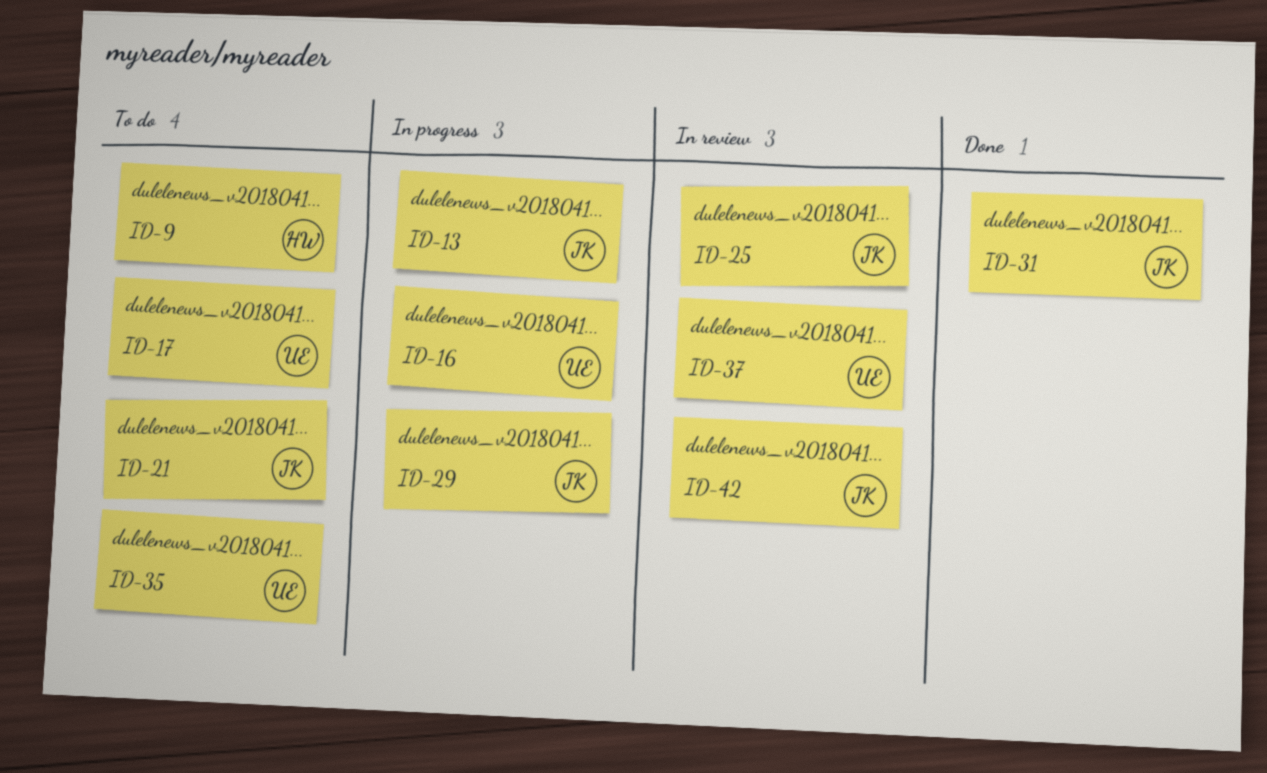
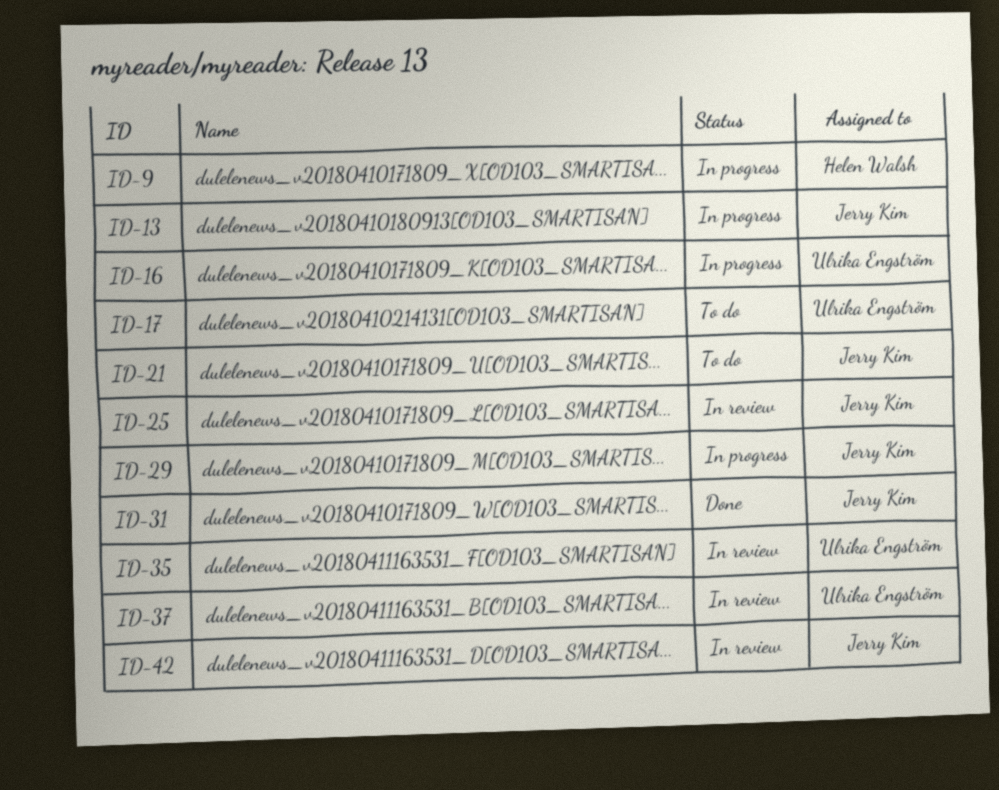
ID-9, status: To do -> In progress
ID-35, status: To do -> In review

